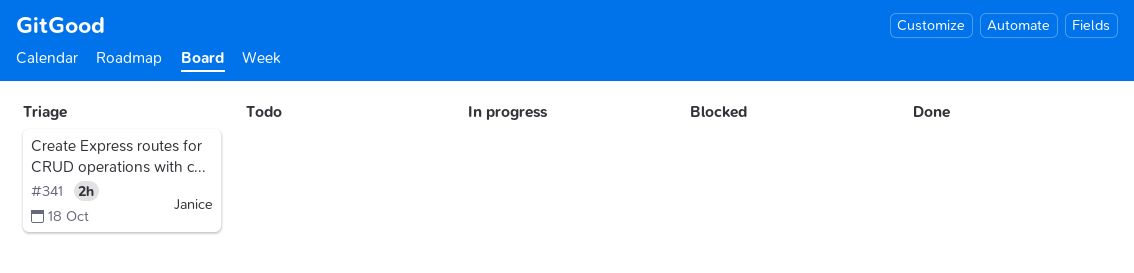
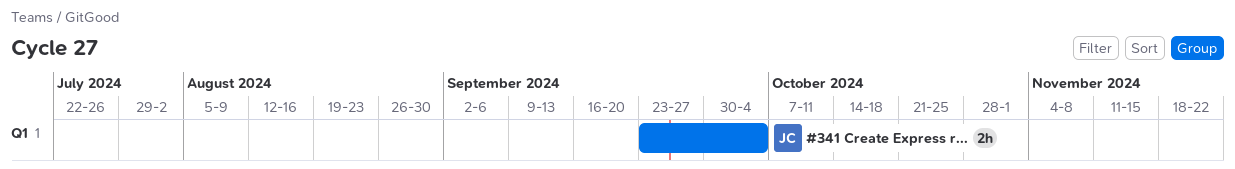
#341, due: Oct 18 -> Oct 4

